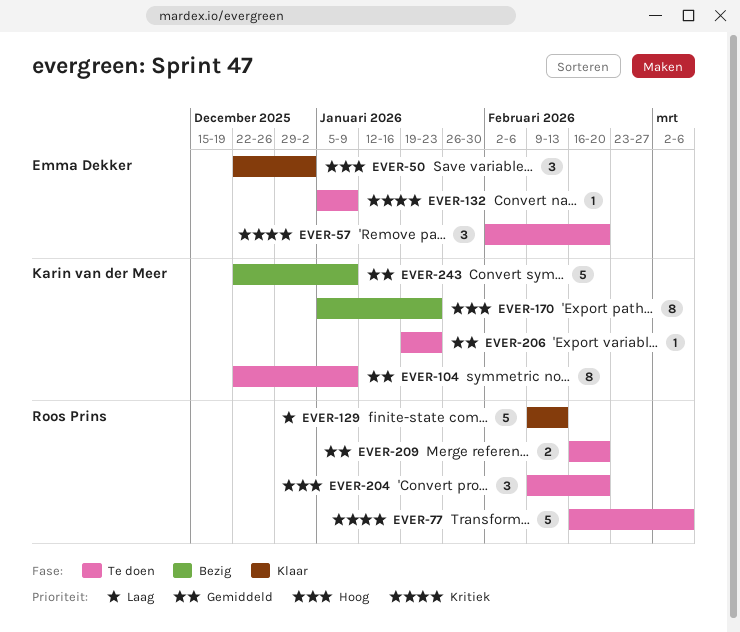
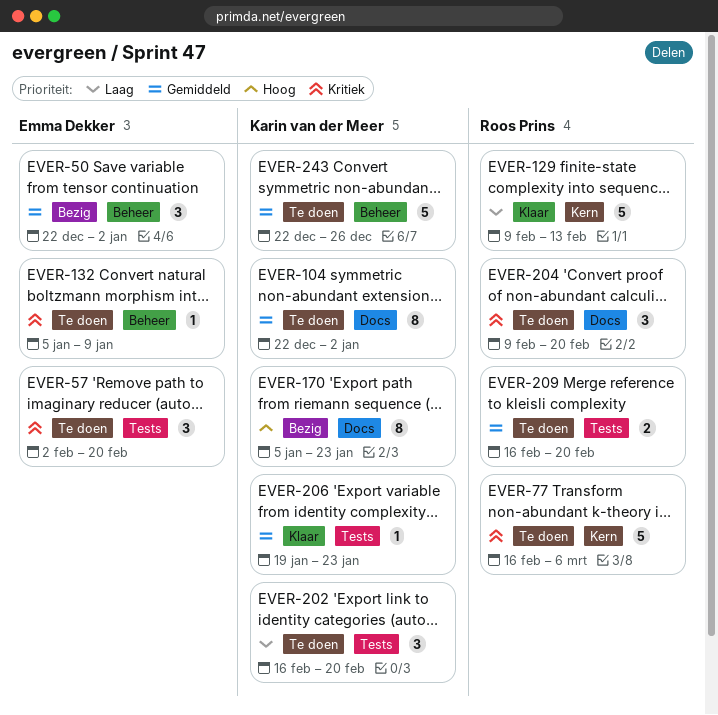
EVER-50, status: Klaar -> Bezig
EVER-50, priority: Hoog -> Gemiddeld
EVER-104, due: Jan 9 -> Jan 2
EVER-202: none -> present
EVER-204, priority: Hoog -> Kritiek
EVER-206, status: Te doen -> Klaar
EVER-243, status: Bezig -> Te doen
EVER-243, due: Jan 9 -> Dec 26

